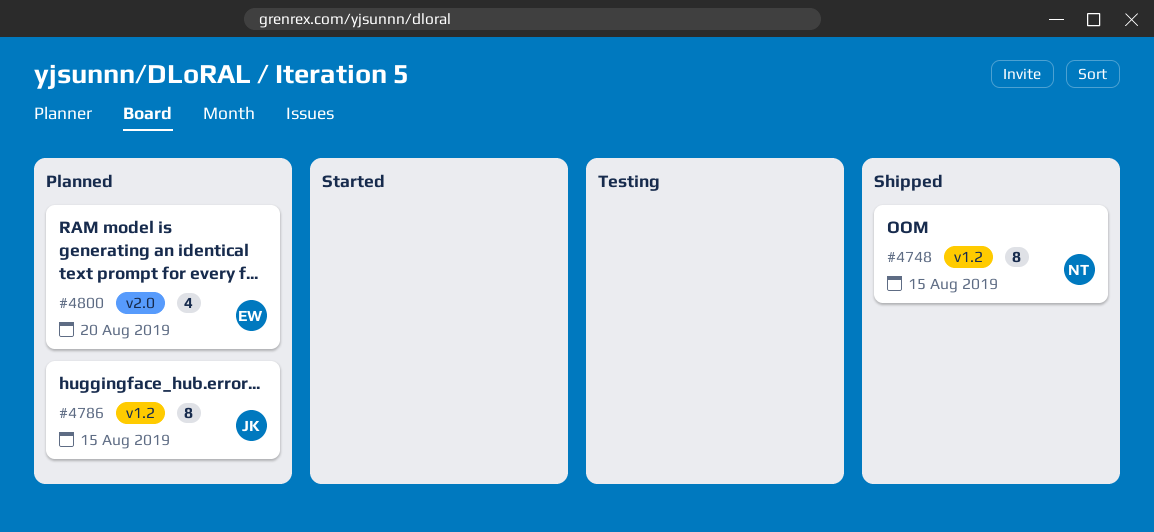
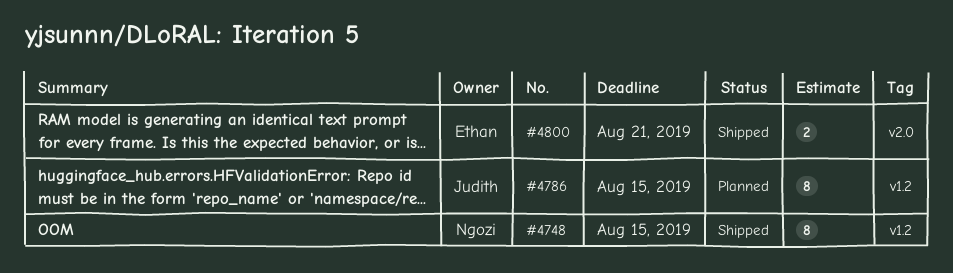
#4800, status: Planned -> Shipped
#4800, estimate: 4 -> 2
#4800, due: Aug 20 -> Aug 21

